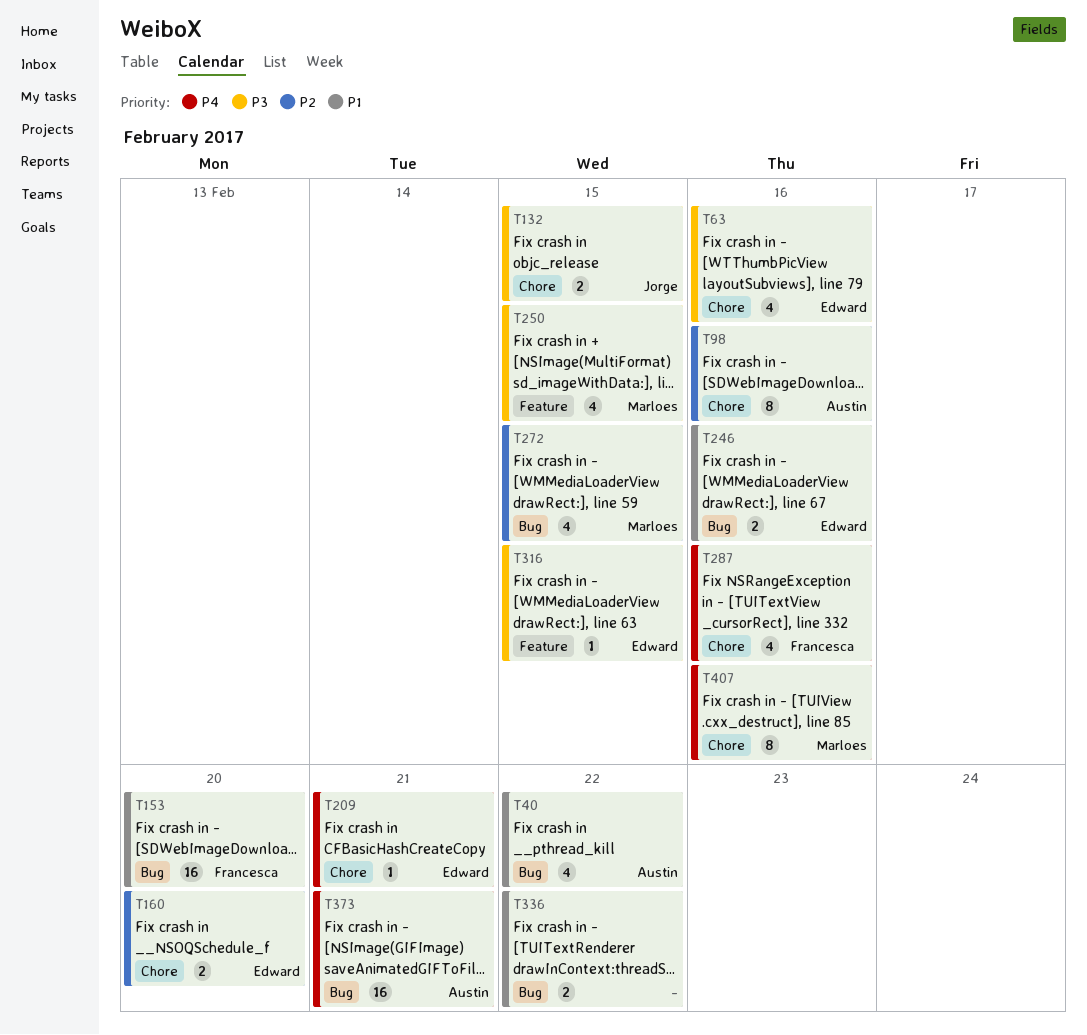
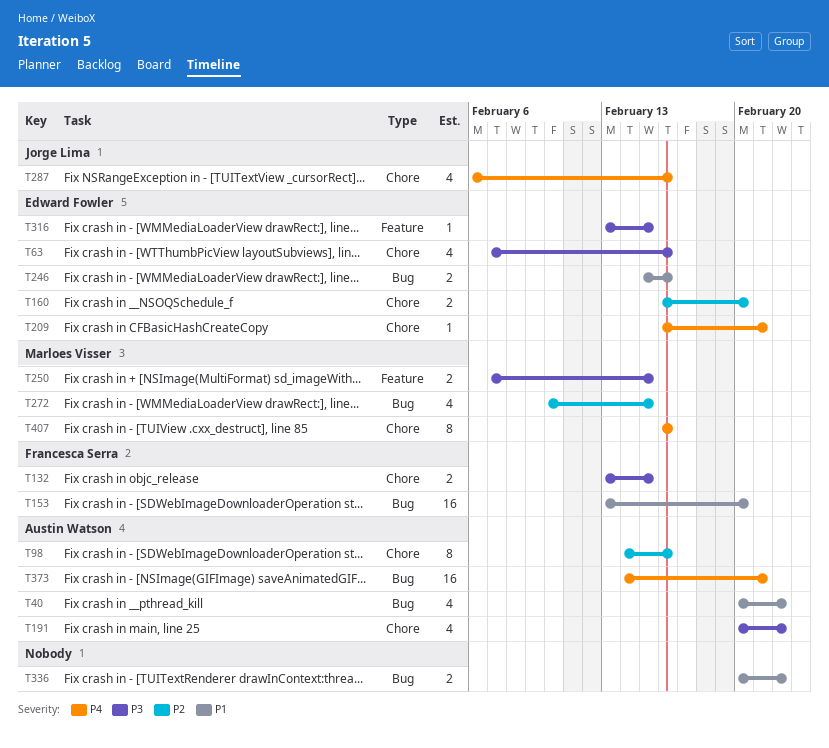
T132, owner: Jorge Lima -> Francesca Serra
T191: none -> present
T250, estimate: 4 -> 2
T287, owner: Francesca Serra -> Jorge Lima

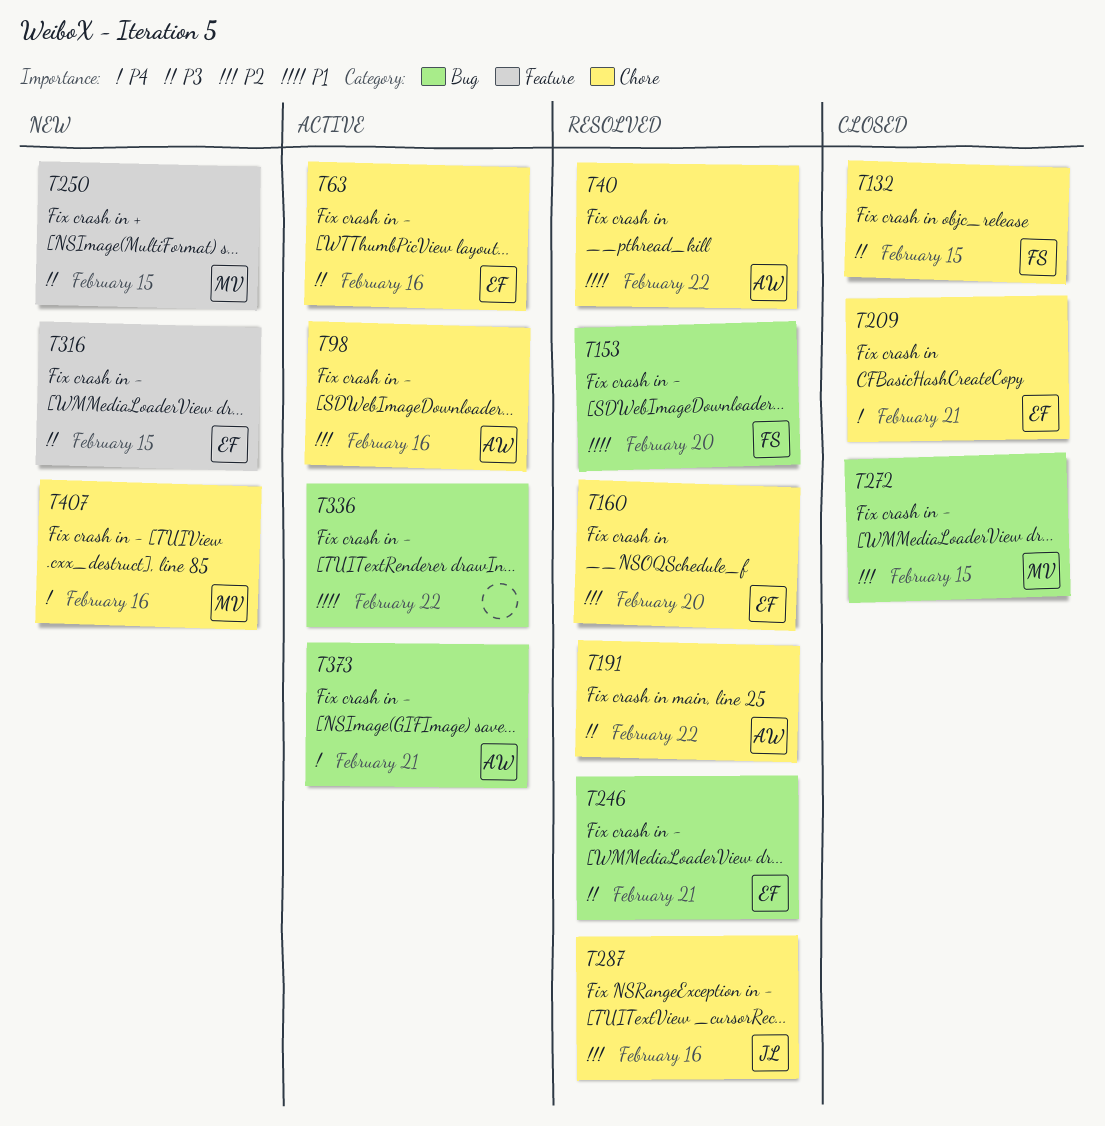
T40, label: Bug -> Chore
T246, priority: P1 -> P3
T246, due: Feb 16 -> Feb 21
T287, priority: P4 -> P2

